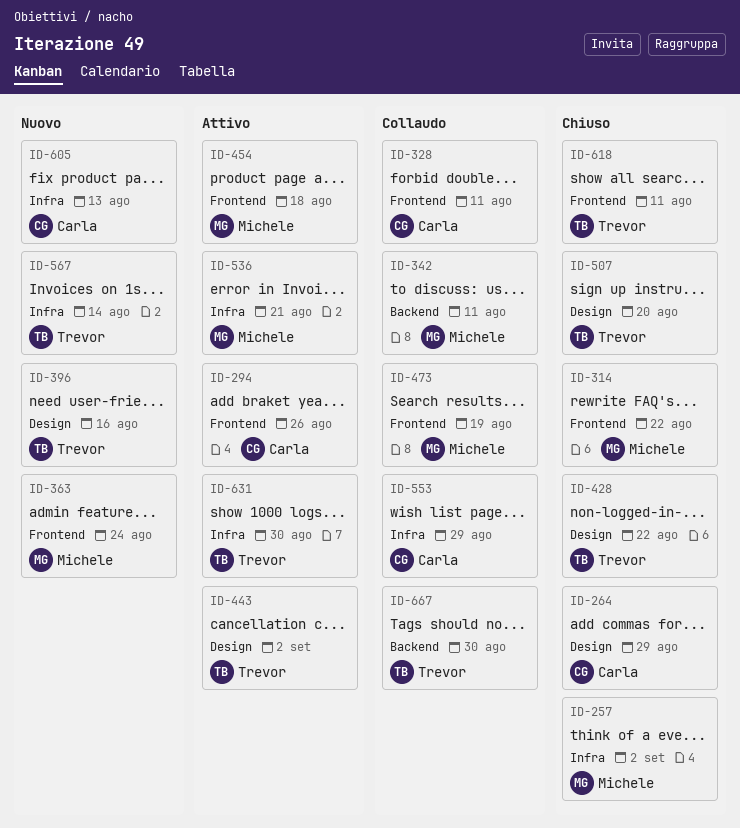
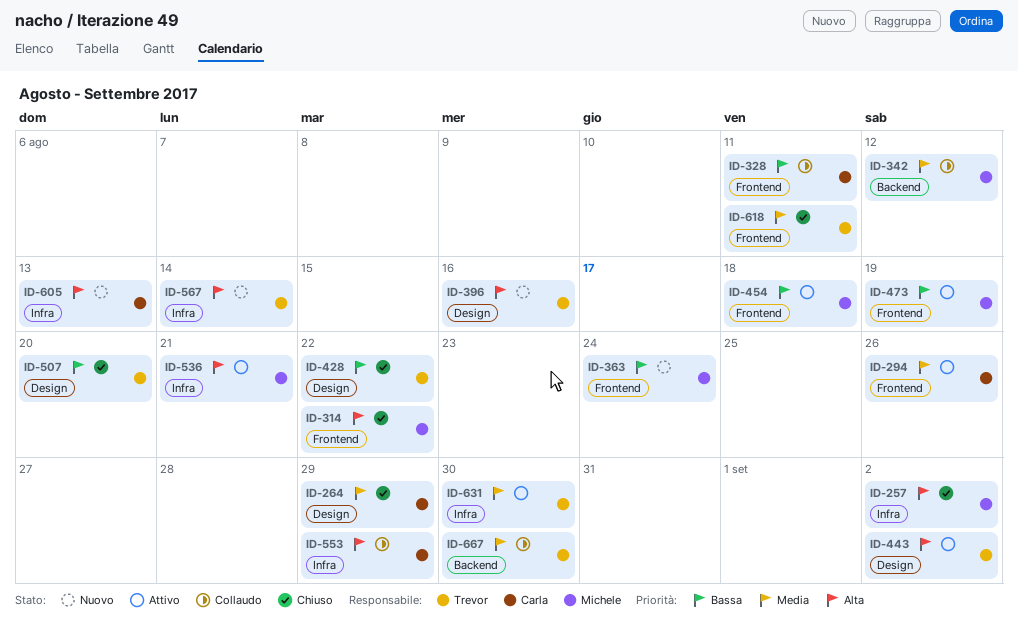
ID-342, due: Aug 11 -> Aug 12
ID-473, status: Collaudo -> Attivo

